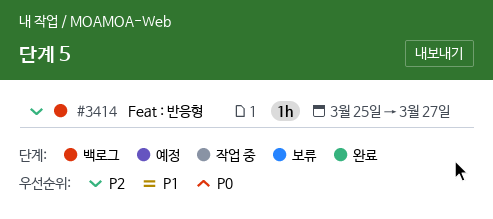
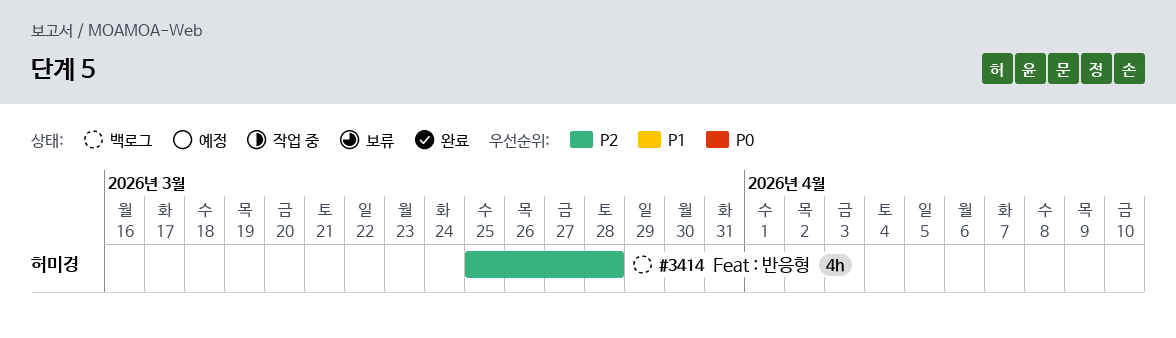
#3414, estimate: 1h -> 4h
#3414, due: Mar 27 -> Mar 28

